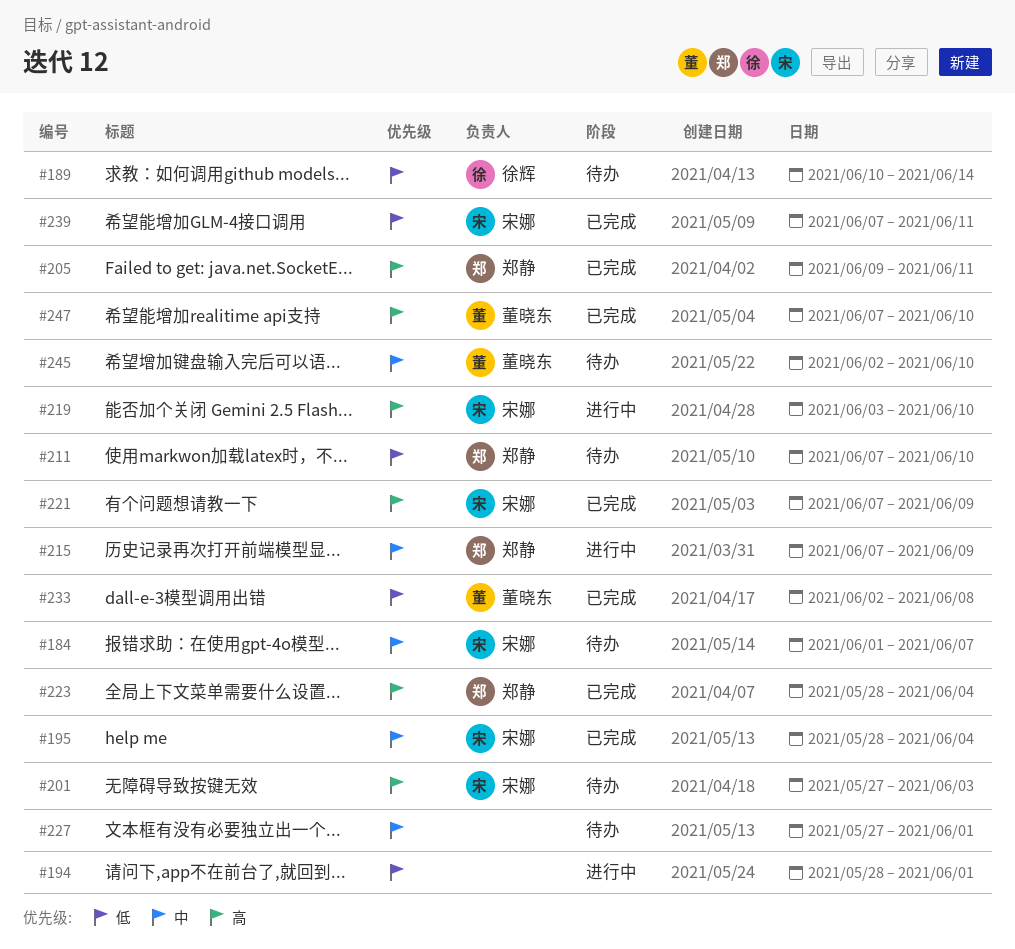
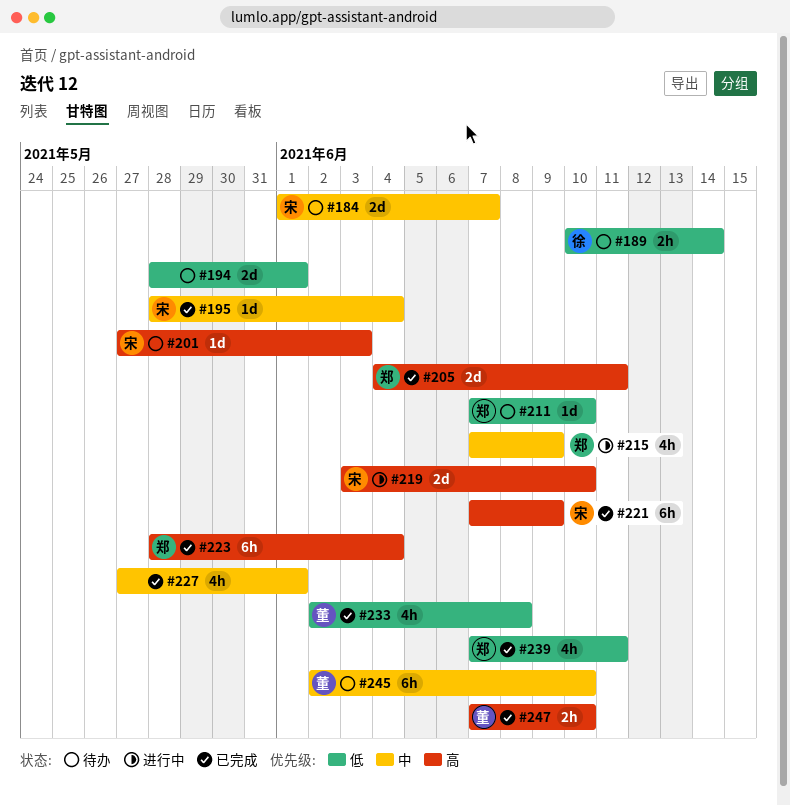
#194, status: 进行中 -> 待办
#205, start: Jun 9 -> Jun 4
#227, status: 待办 -> 已完成
#239, owner: 宋娜 -> 郑静

